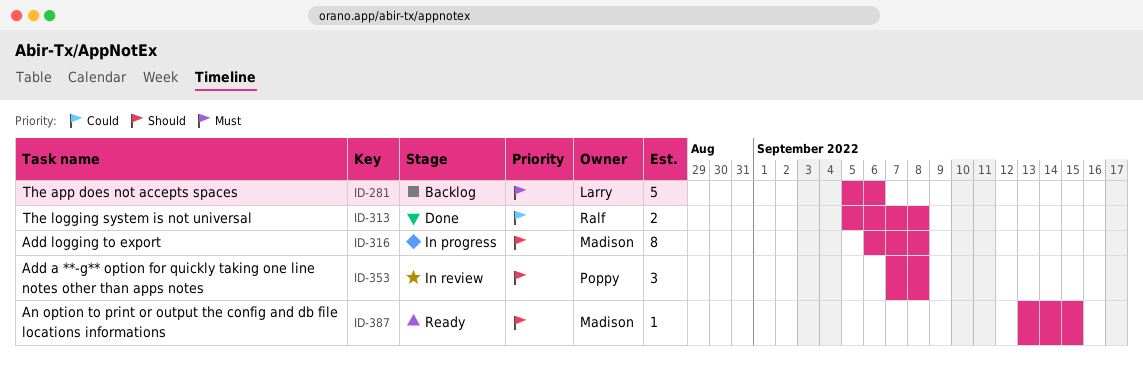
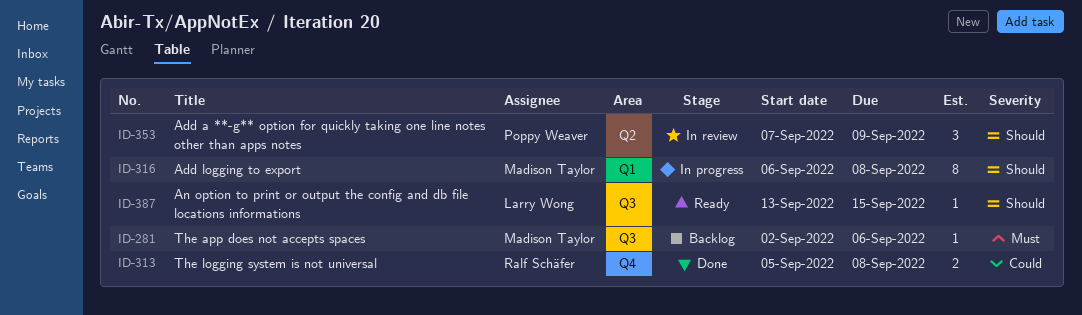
ID-281, owner: Larry Wong -> Madison Taylor
ID-281, estimate: 5 -> 1
ID-281, start: Sep 5 -> Sep 2
ID-353, due: Sep 8 -> Sep 9
ID-387, owner: Madison Taylor -> Larry Wong

